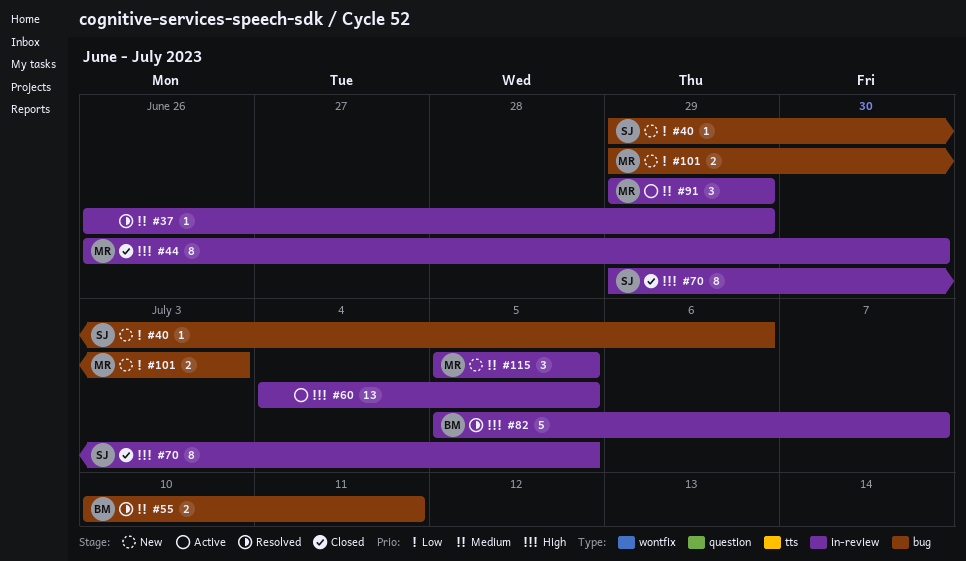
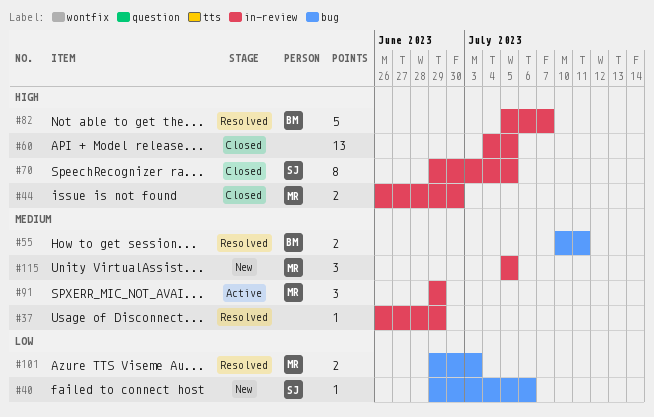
#44, estimate: 8 -> 2
#60, status: Active -> Closed
#101, status: New -> Resolved

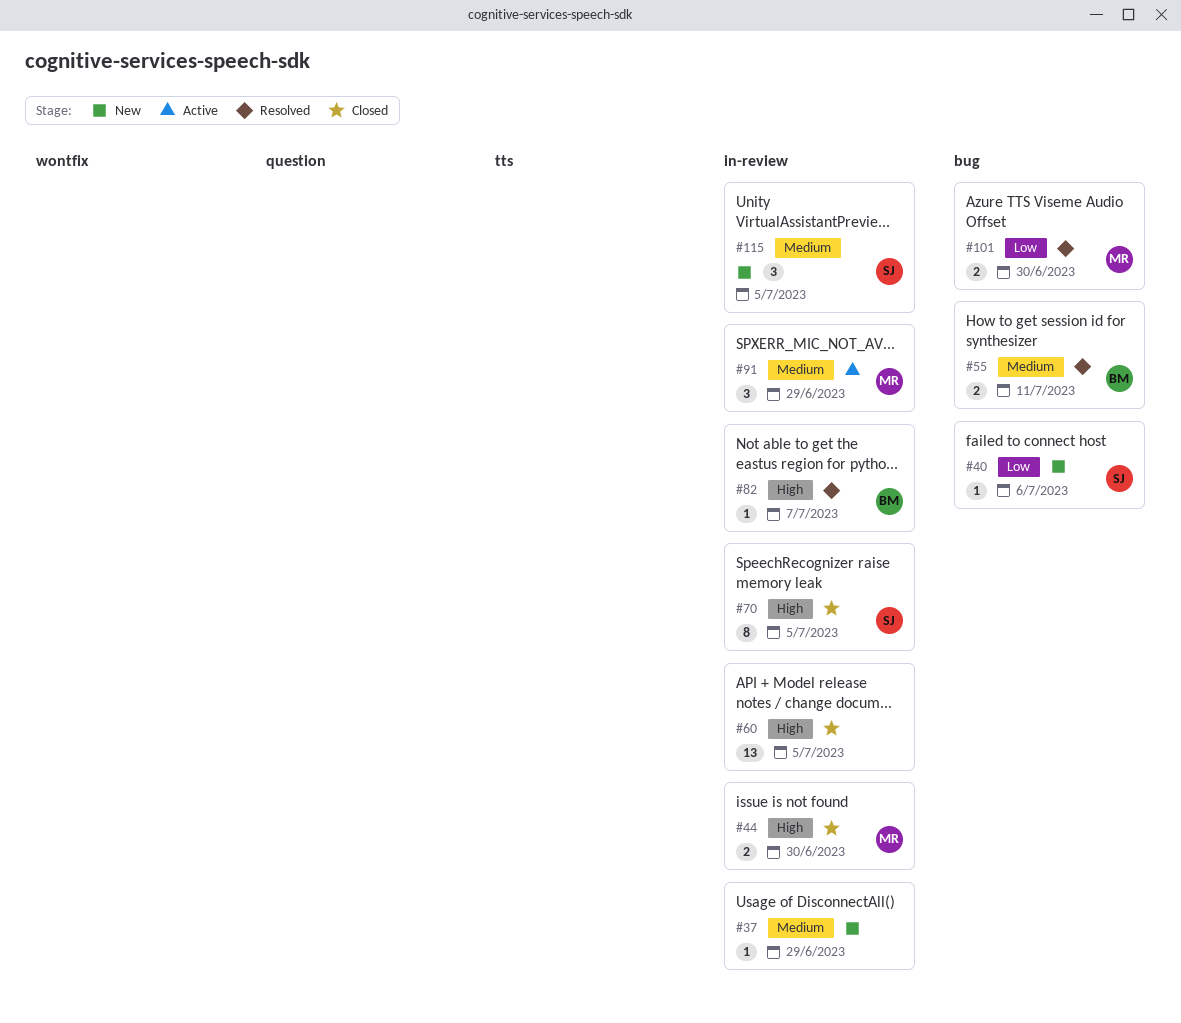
#37, status: Resolved -> New
#82, estimate: 5 -> 1
#101, due: Jul 3 -> Jun 30
#115, owner: MR -> SJ

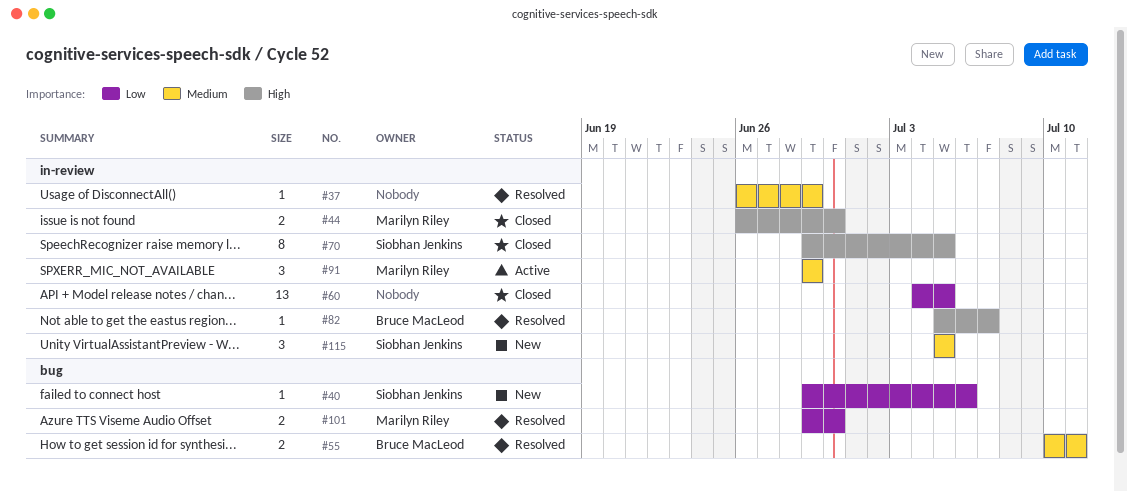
#37, status: New -> Resolved
#60, priority: High -> Low

